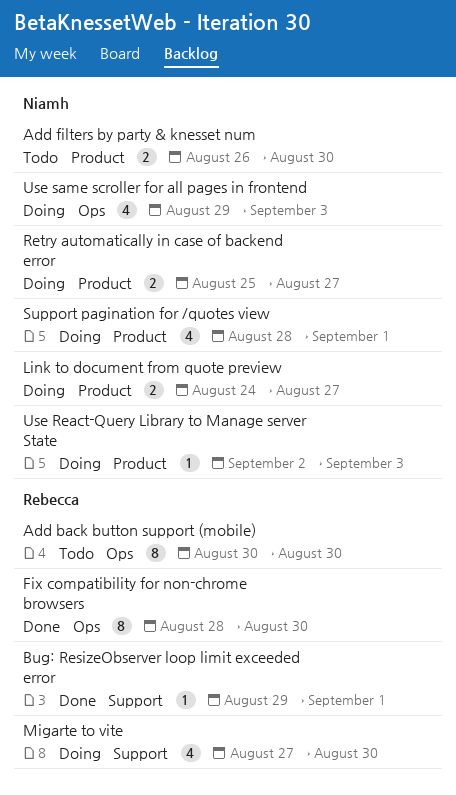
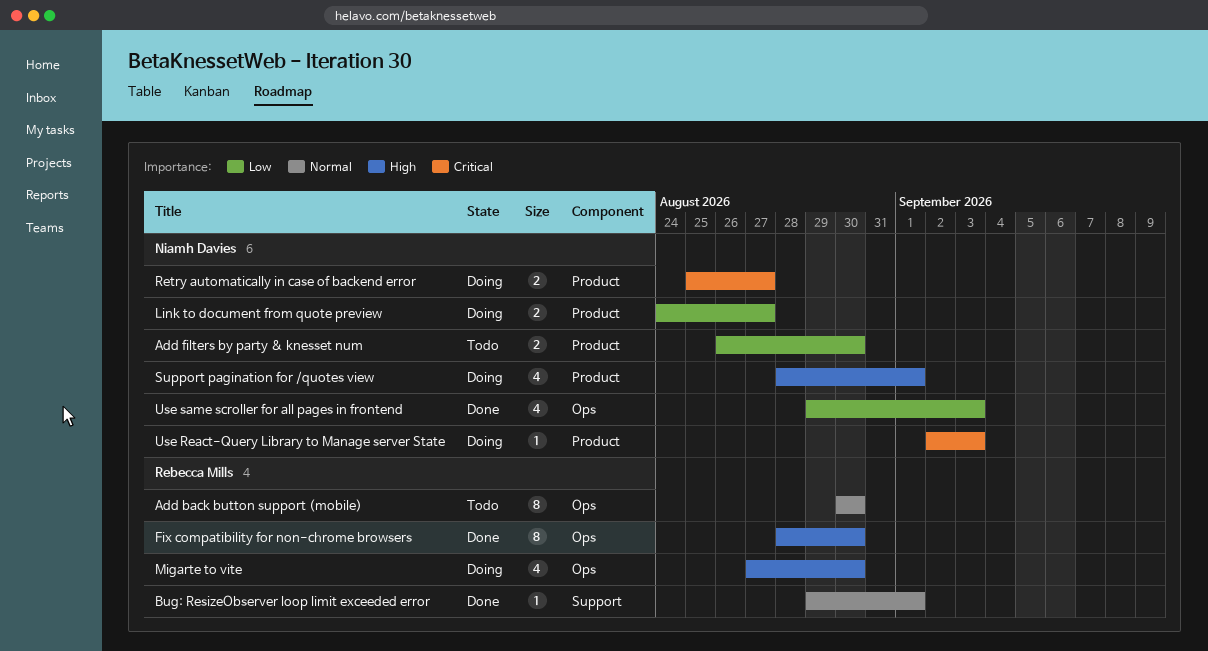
Migarte to vite, label: Support -> Ops
Use same scroller for all pages in frontend, status: Doing -> Done

